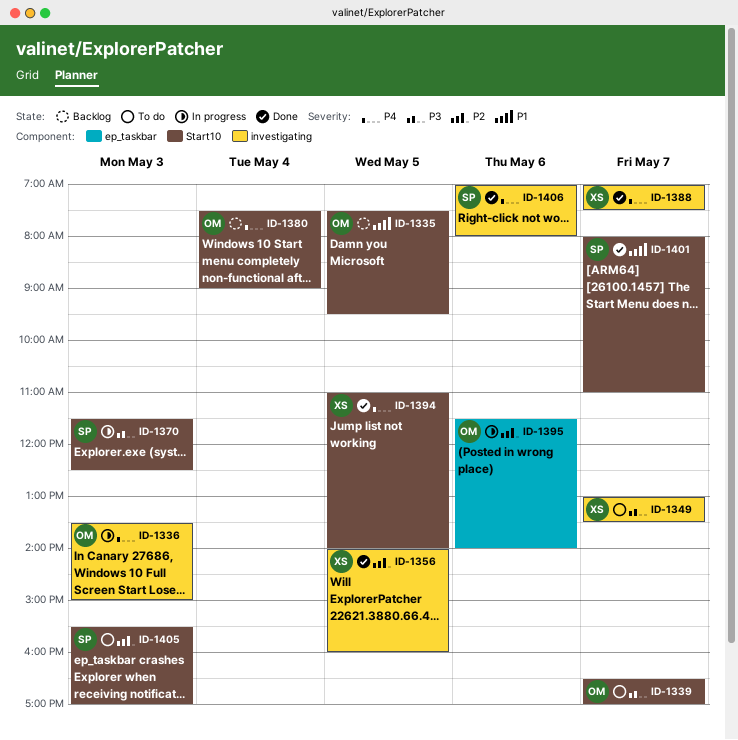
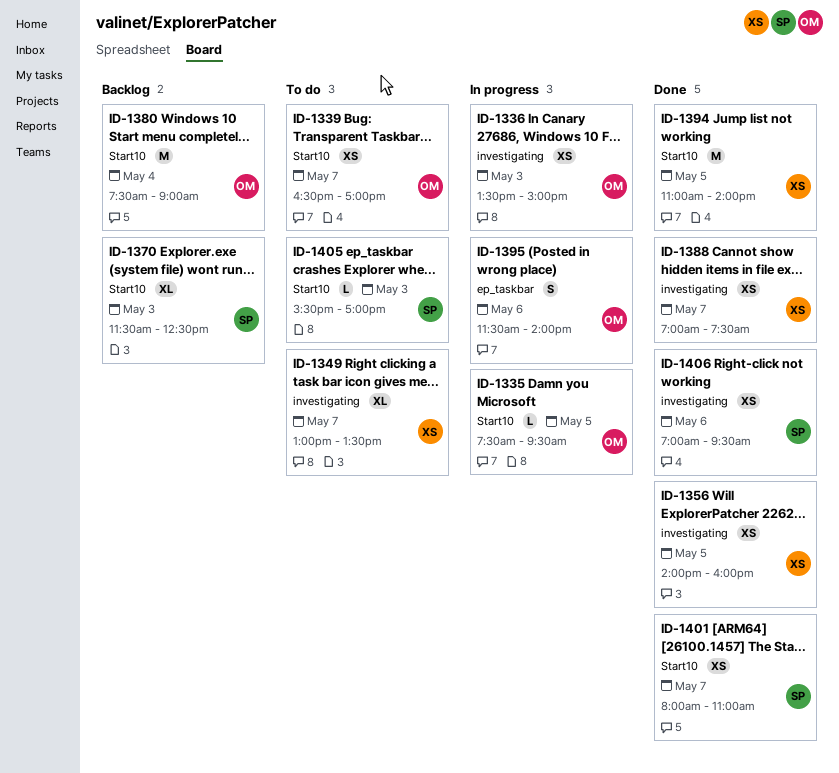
ID-1335, status: Backlog -> In progress
ID-1370, status: In progress -> Backlog
ID-1406, ends: 08:00 -> 09:30

